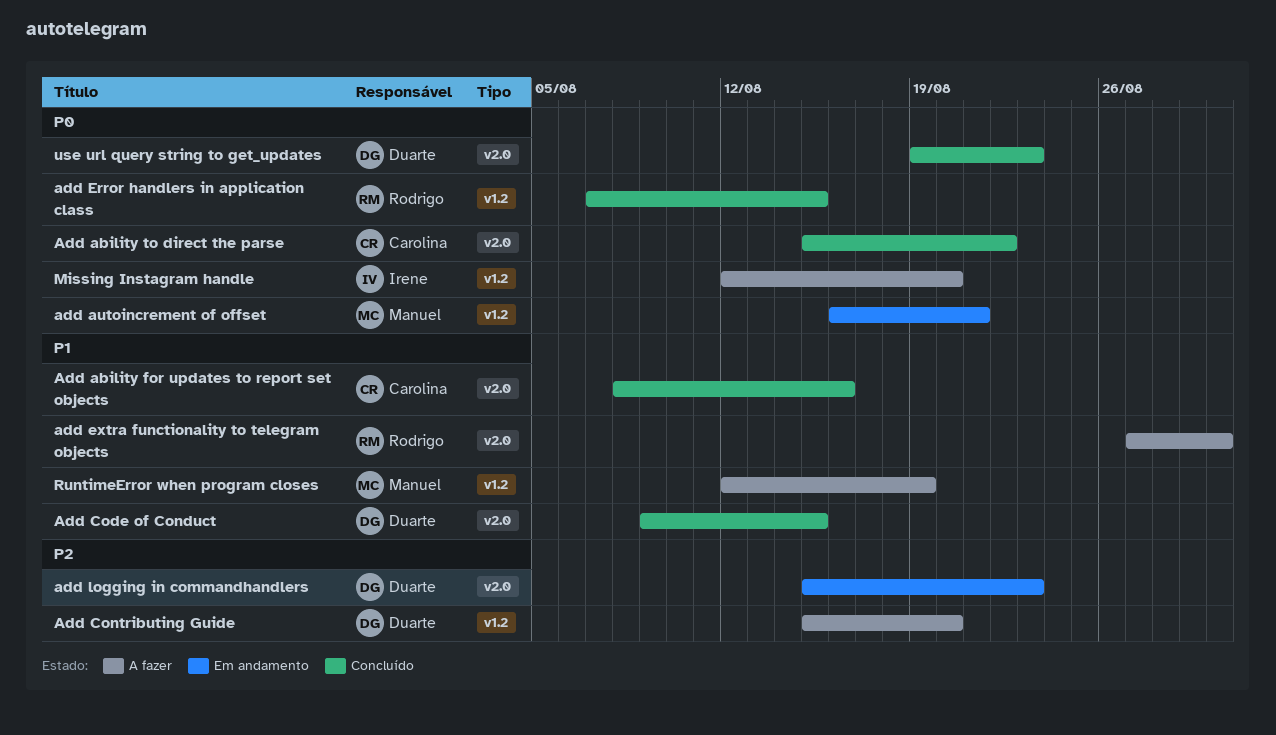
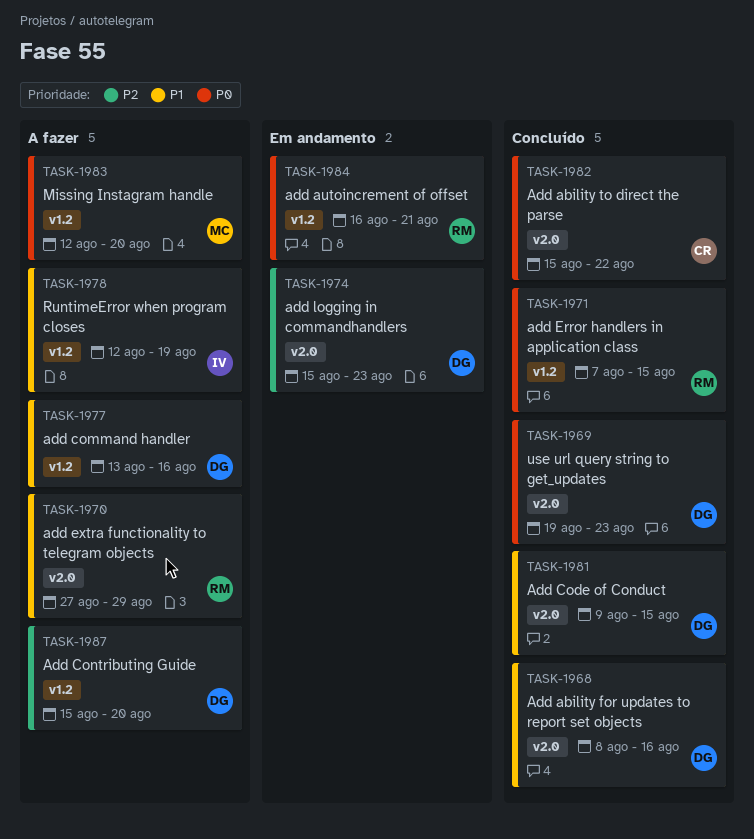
Add ability for updates to report set objects, owner: Carolina -> Duarte
add autoincrement of offset, owner: Manuel -> Rodrigo
add command handler: none -> present
add extra functionality to telegram objects, due: Aug 30 -> Aug 29
Missing Instagram handle, owner: Irene -> Manuel
RuntimeError when program closes, owner: Manuel -> Irene

